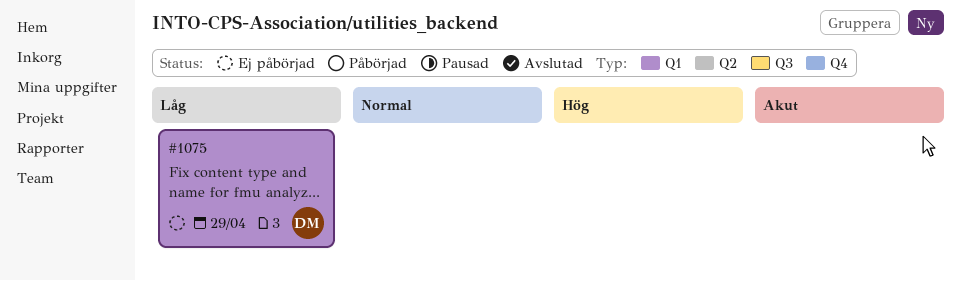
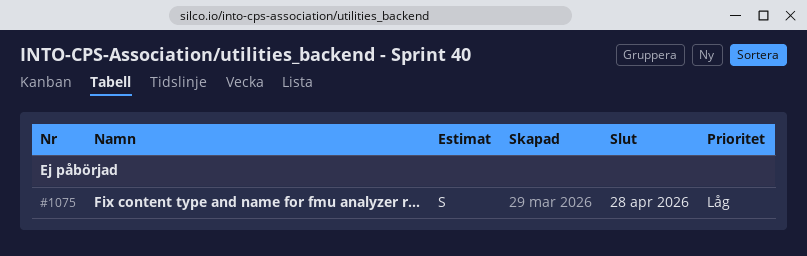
#1075, due: Apr 29 -> Apr 28

